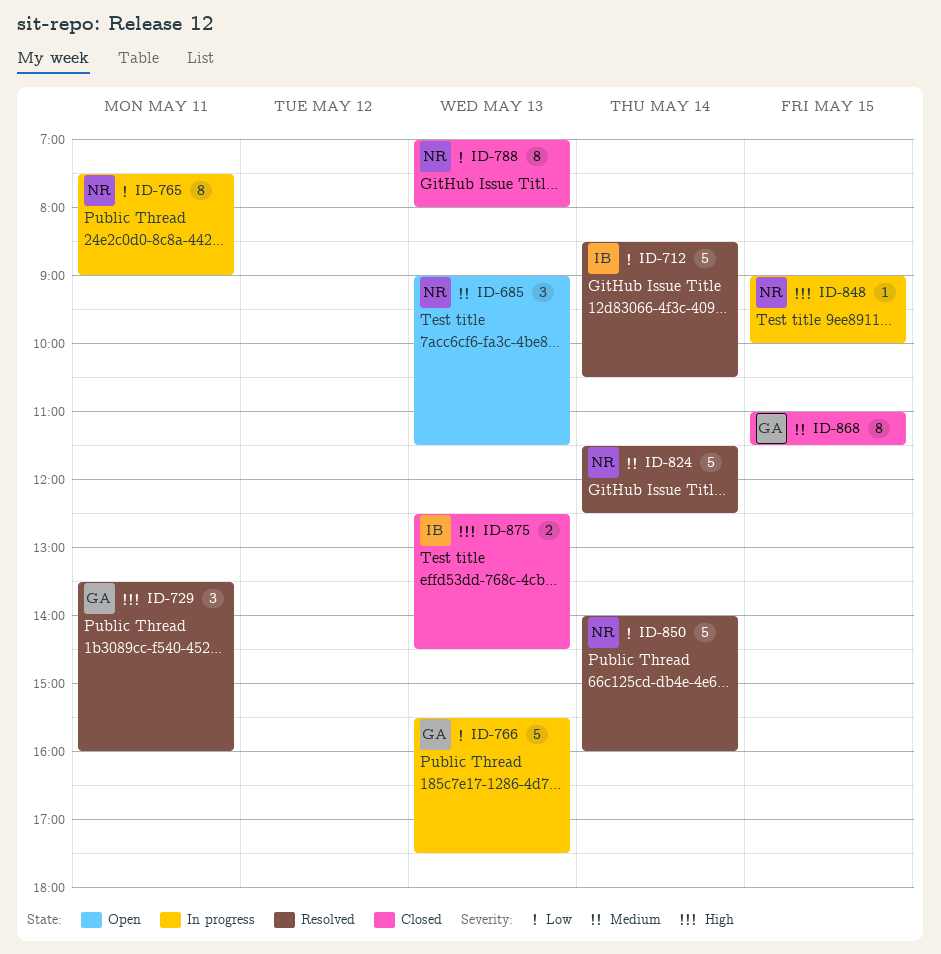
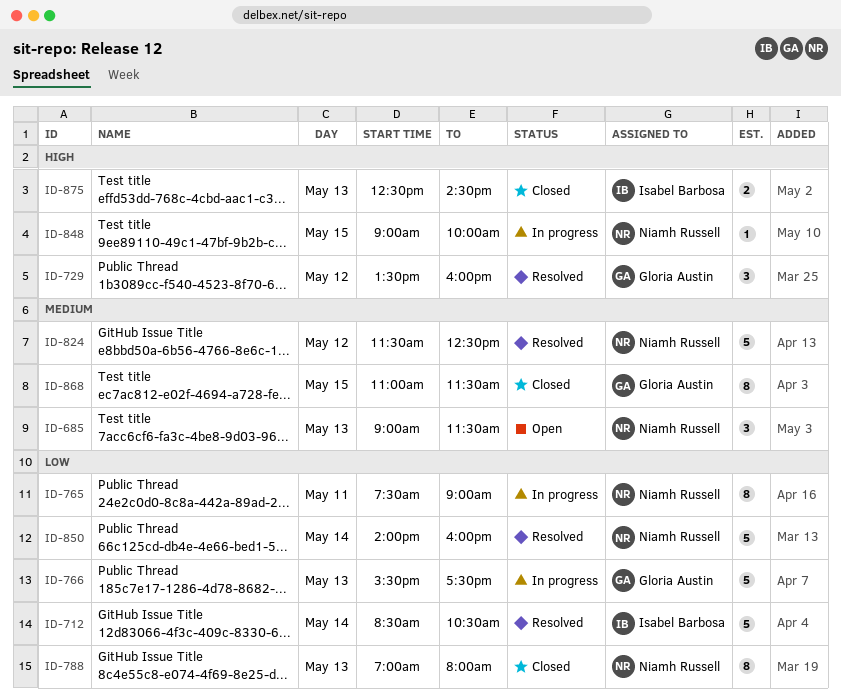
ID-729, day: May 11 -> May 12
ID-824, day: May 14 -> May 12

